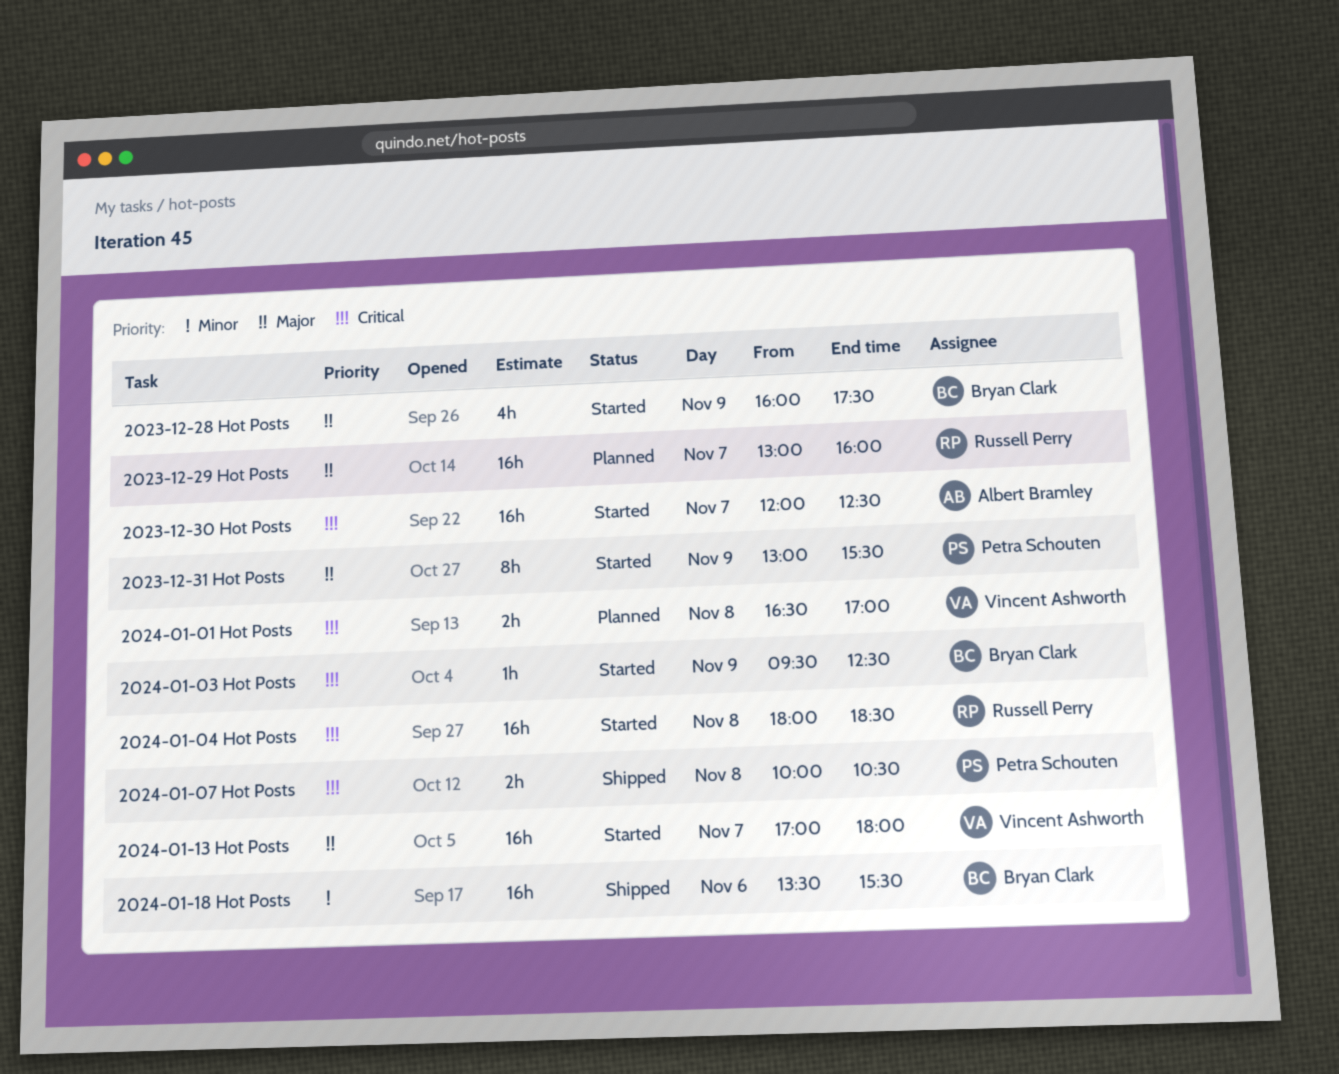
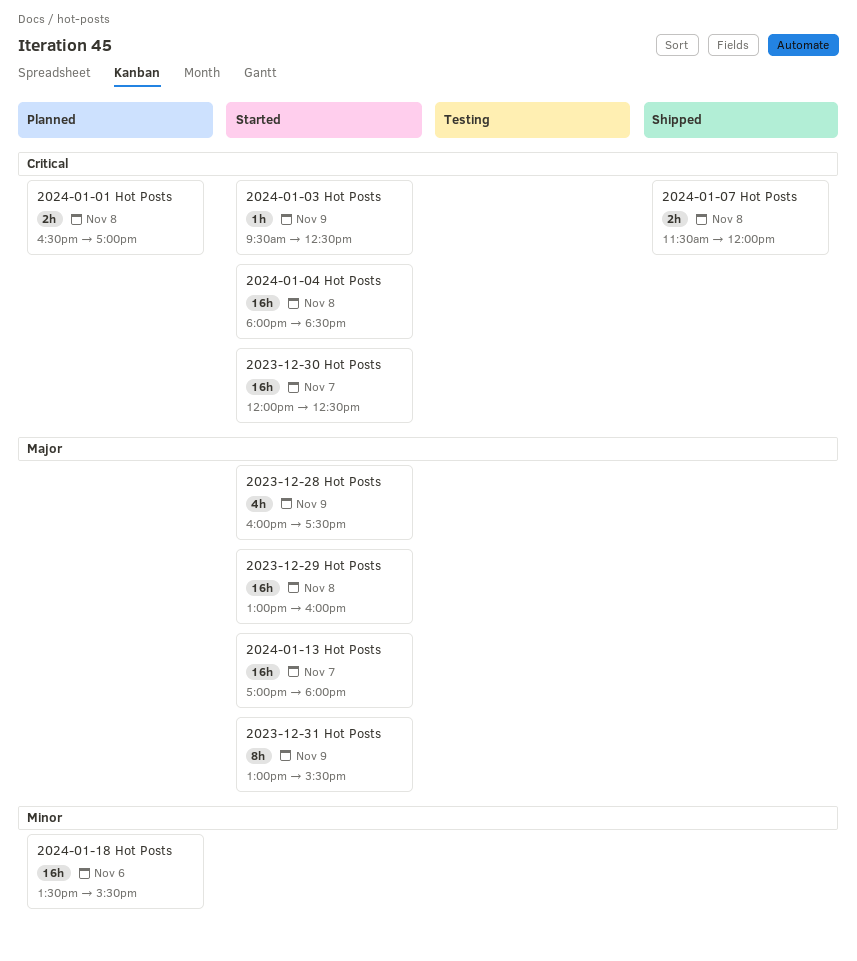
2023-12-29 Hot Posts, status: Planned -> Started
2023-12-29 Hot Posts, day: Nov 7 -> Nov 8
2024-01-07 Hot Posts, begins: 10:00 -> 11:30
2024-01-07 Hot Posts, ends: 10:30 -> 12:00
2024-01-18 Hot Posts, status: Shipped -> Planned

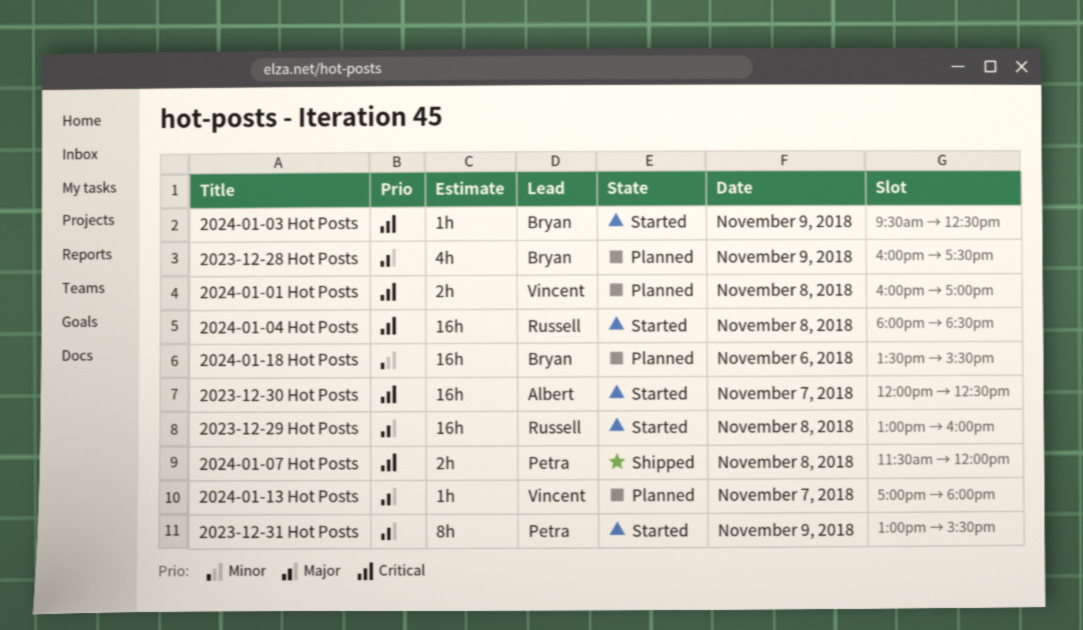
2023-12-28 Hot Posts, status: Started -> Planned
2024-01-01 Hot Posts, begins: 16:30 -> 16:00
2024-01-13 Hot Posts, status: Started -> Planned
2024-01-13 Hot Posts, estimate: 16h -> 1h

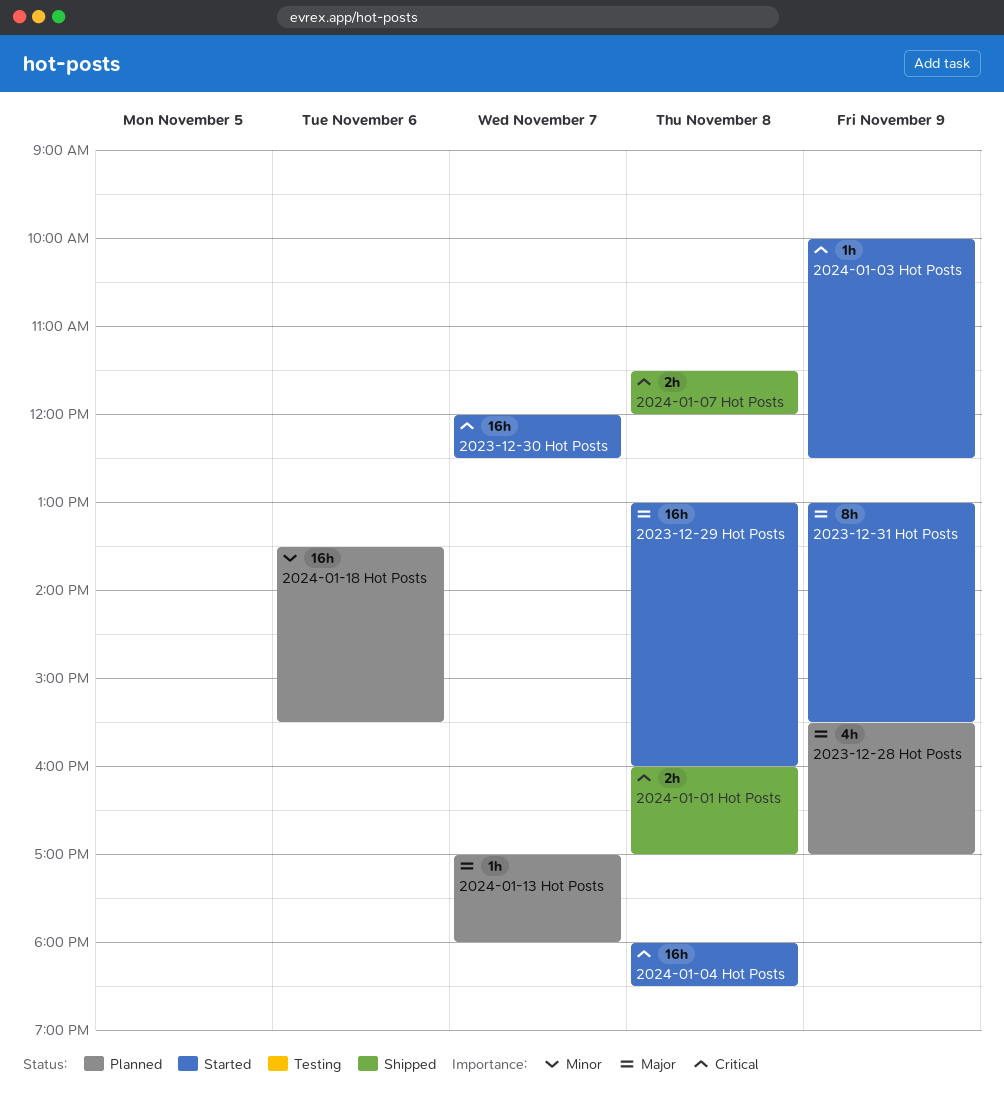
2023-12-28 Hot Posts, begins: 16:00 -> 15:30
2023-12-28 Hot Posts, ends: 17:30 -> 17:00
2024-01-01 Hot Posts, status: Planned -> Shipped
2024-01-03 Hot Posts, begins: 09:30 -> 10:00

